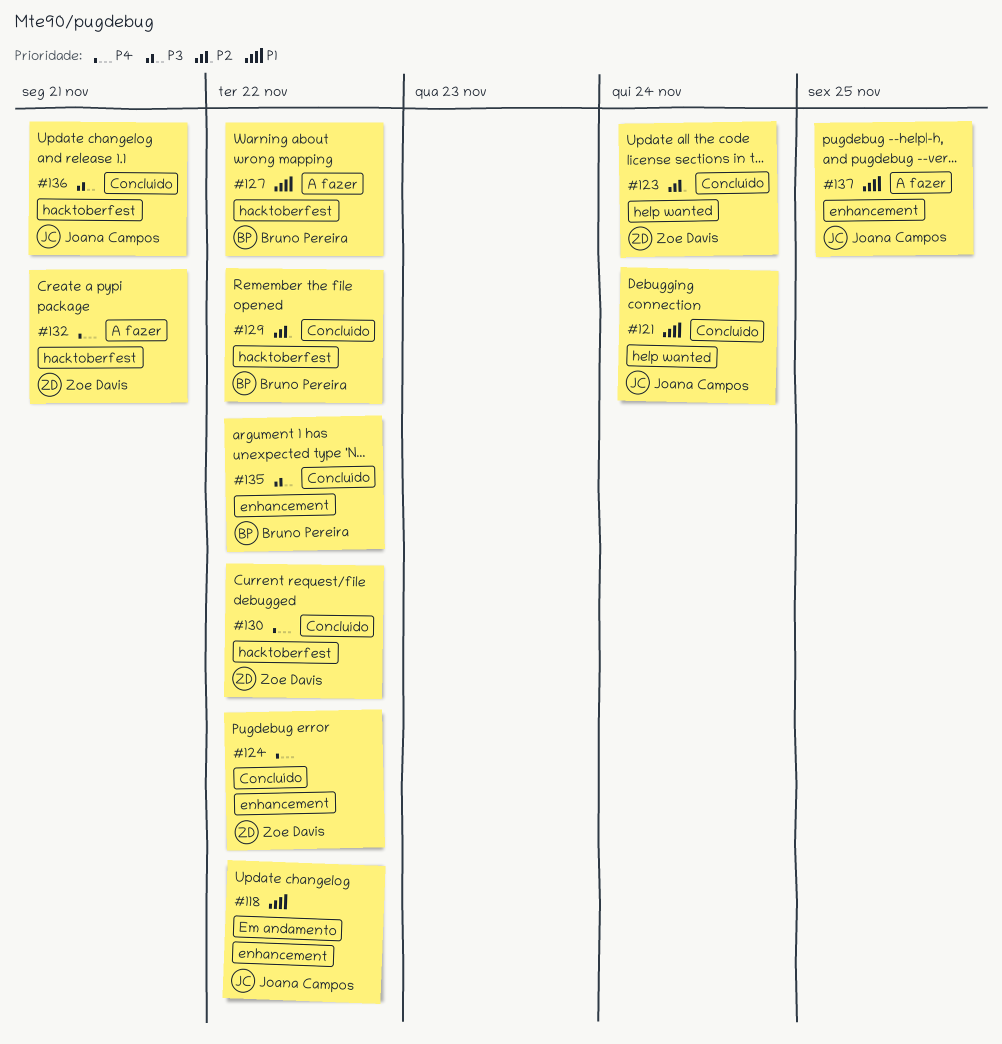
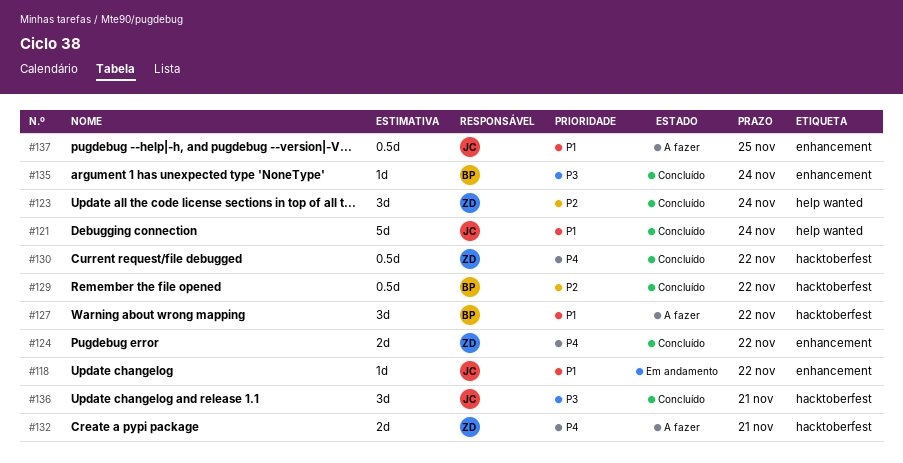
#135, due: Nov 22 -> Nov 24

